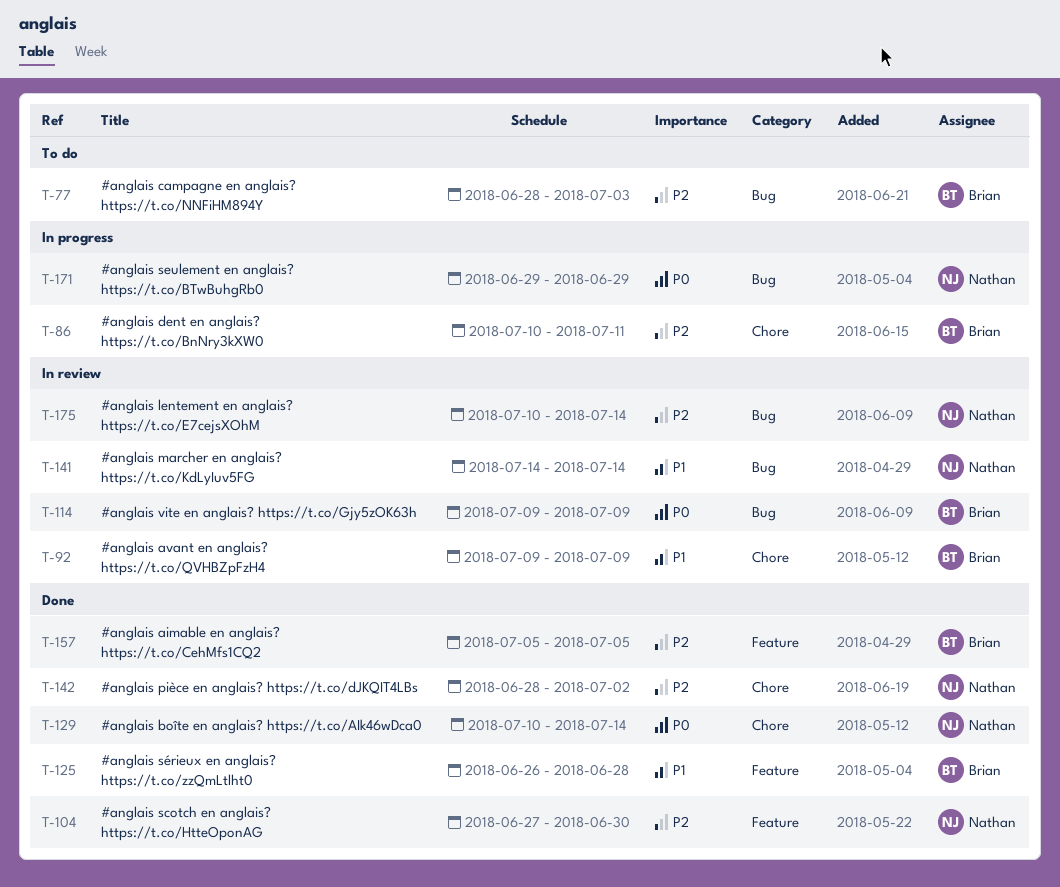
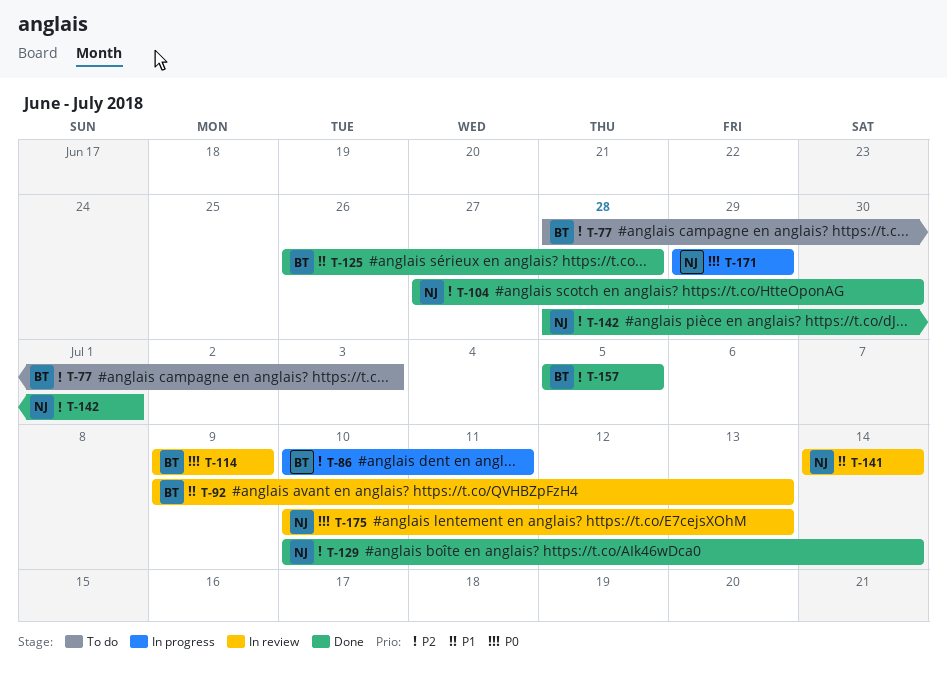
T-92, due: Jul 9 -> Jul 13
T-129, priority: P0 -> P2
T-142, due: Jul 2 -> Jul 1
T-175, priority: P2 -> P0
T-175, due: Jul 14 -> Jul 13

